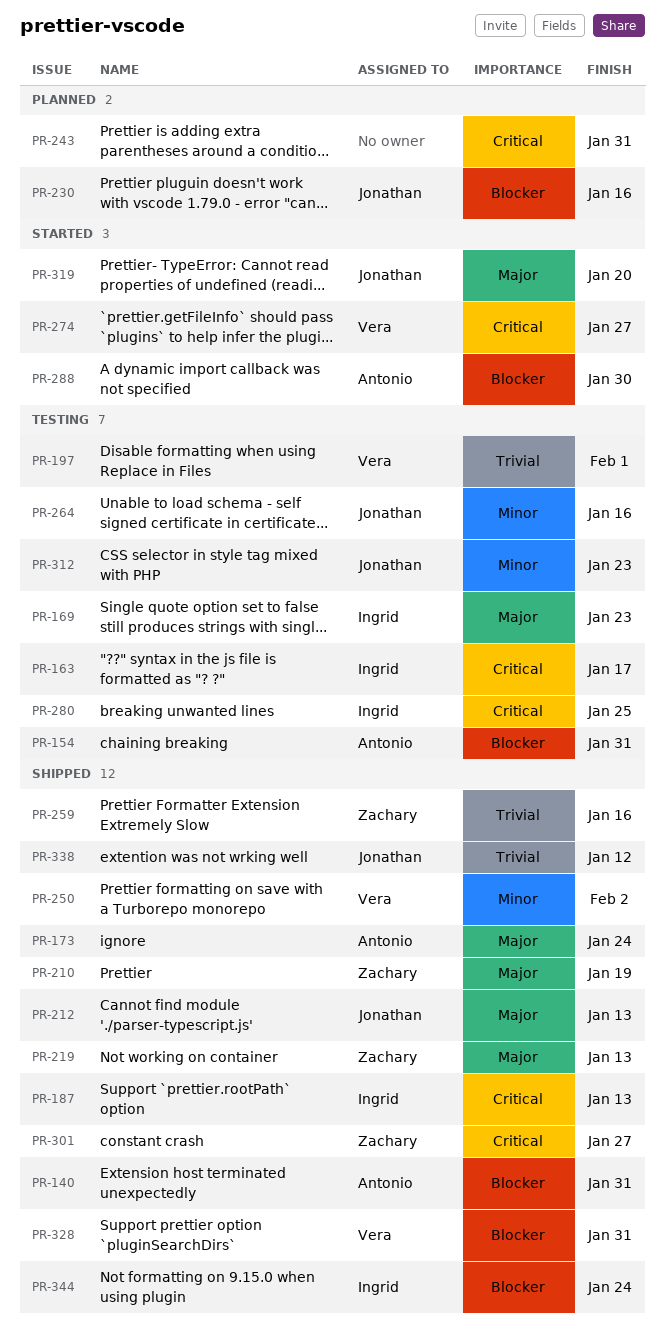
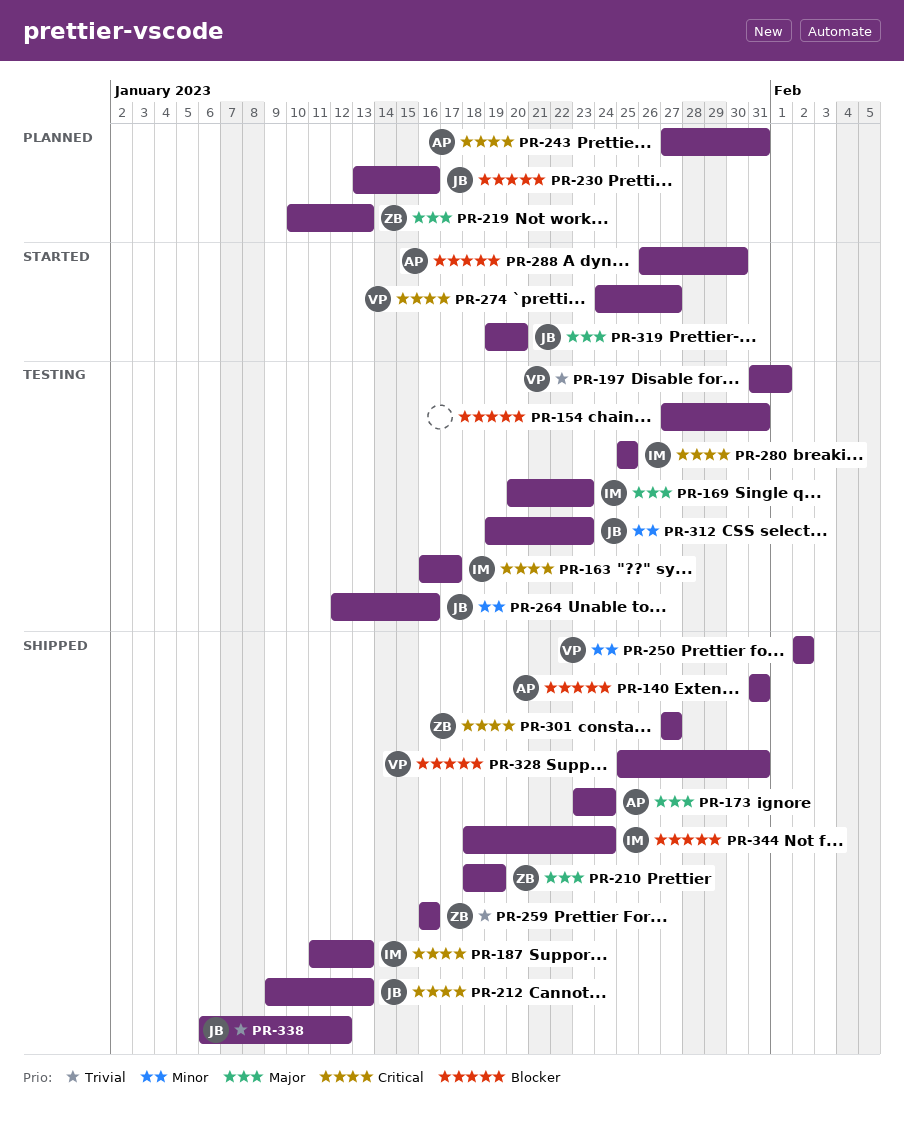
PR-154, owner: Antonio -> none
PR-212, priority: Major -> Critical
PR-219, status: Shipped -> Planned
PR-243, owner: none -> Antonio

